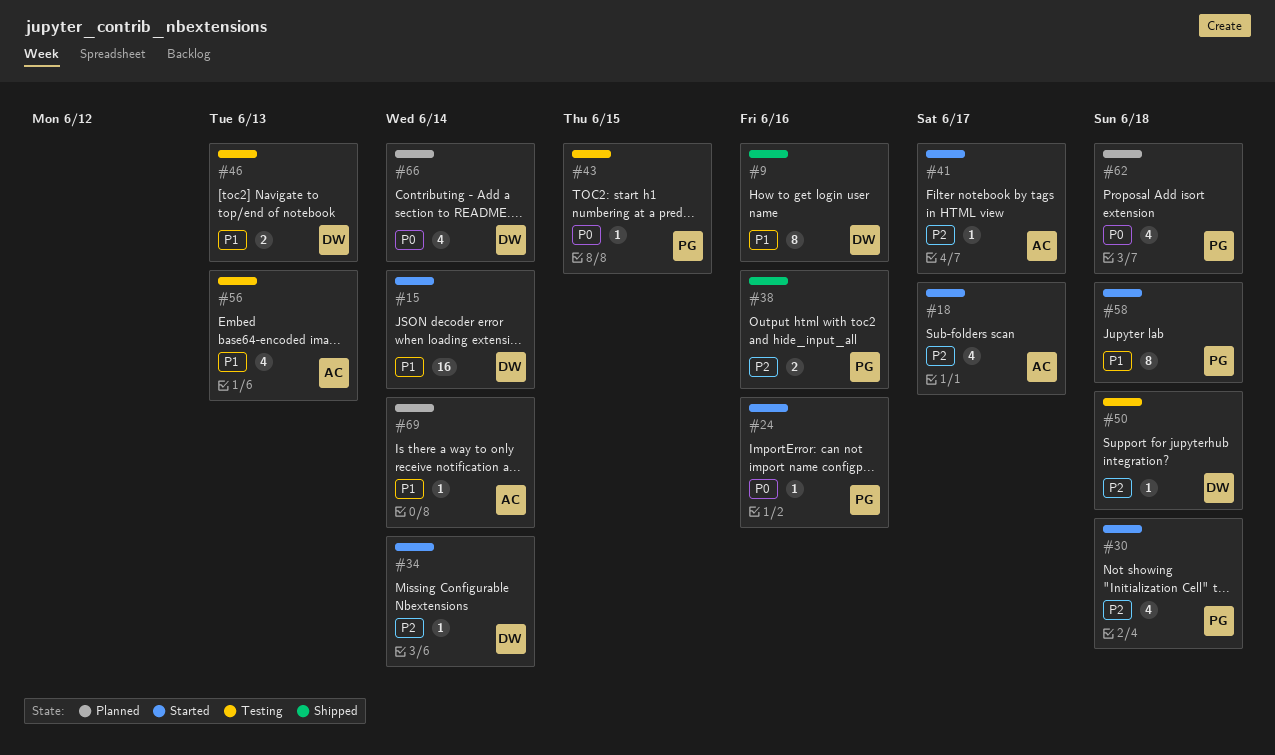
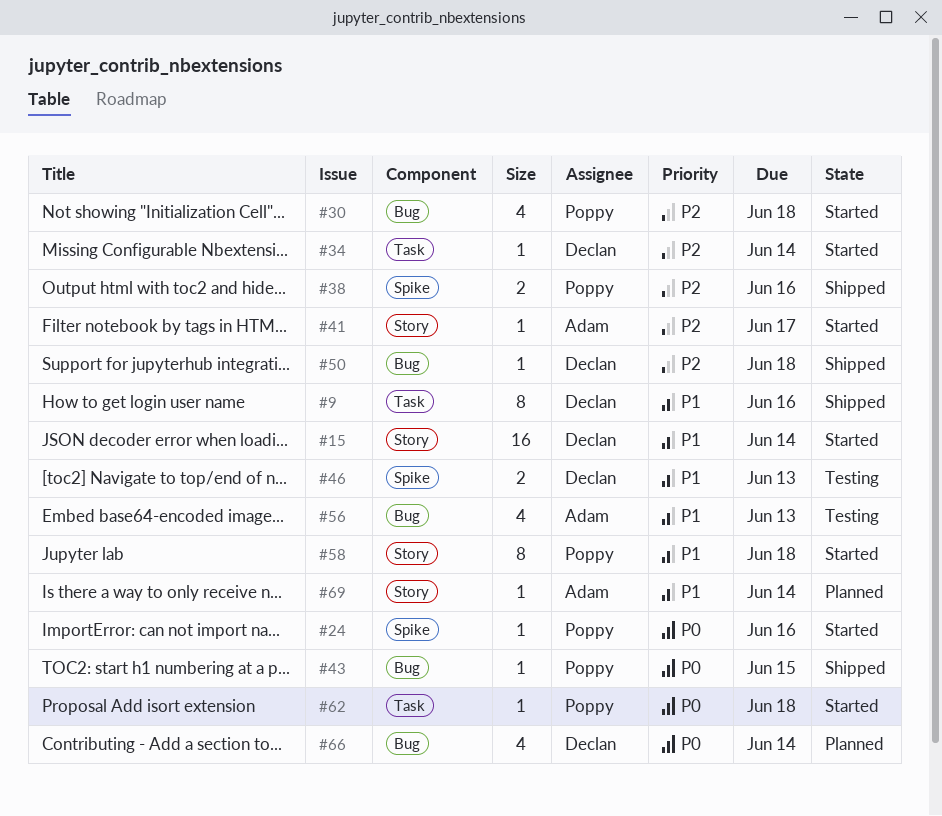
#18: present -> none
#43, status: Testing -> Shipped
#50, status: Testing -> Shipped
#62, status: Planned -> Started
#62, estimate: 4 -> 1

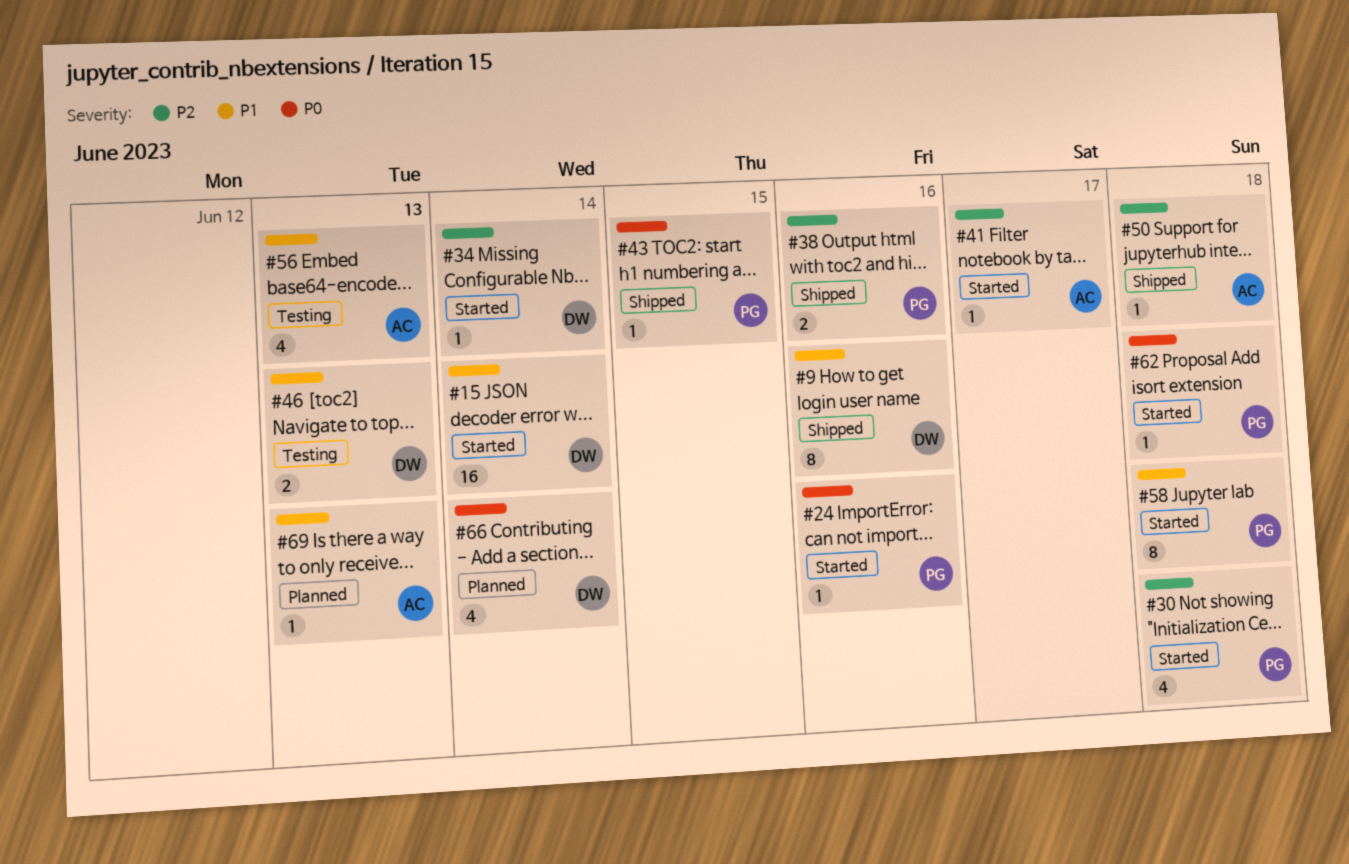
#50, owner: Declan -> Adam
#69, due: Jun 14 -> Jun 13

